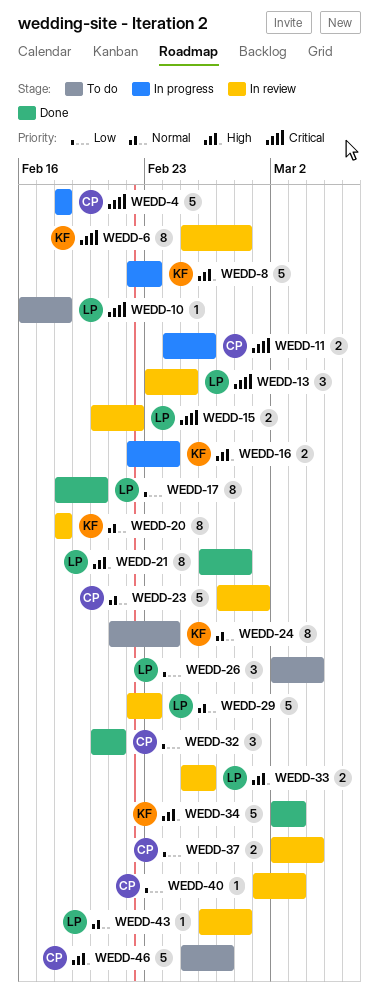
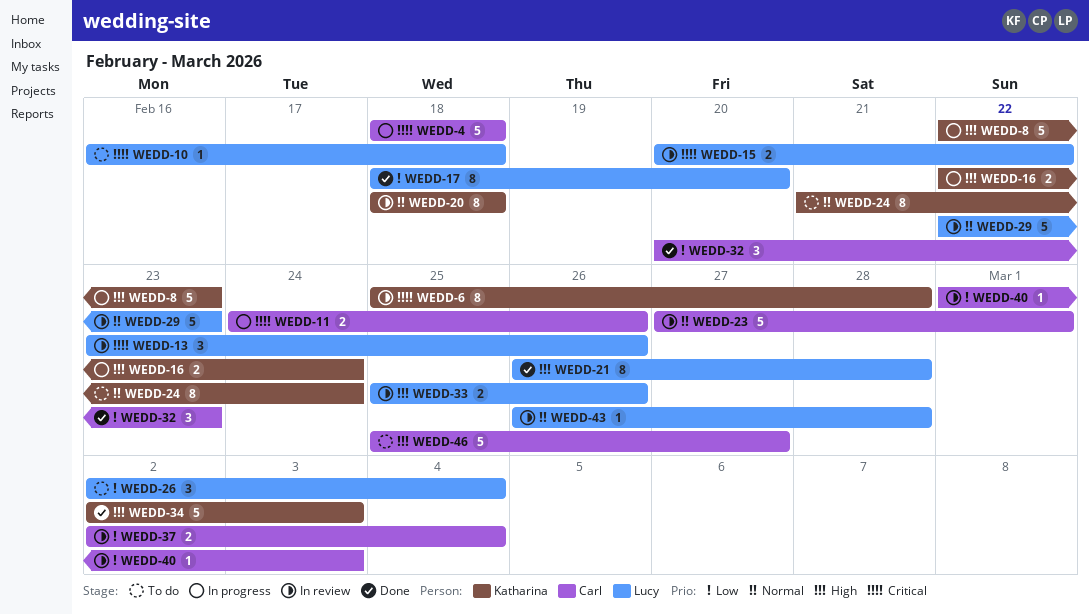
WEDD-13, due: Feb 25 -> Feb 26
WEDD-32, due: Feb 21 -> Feb 23

